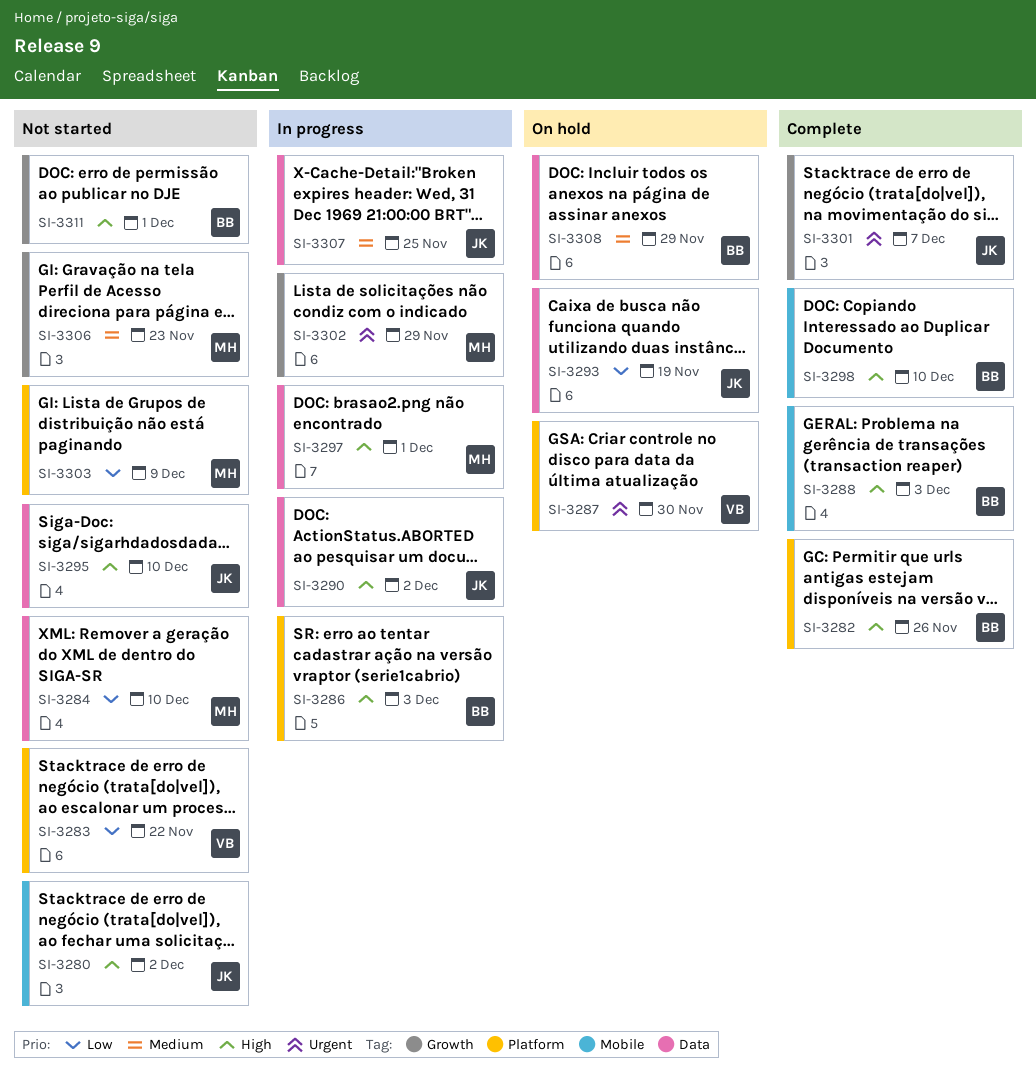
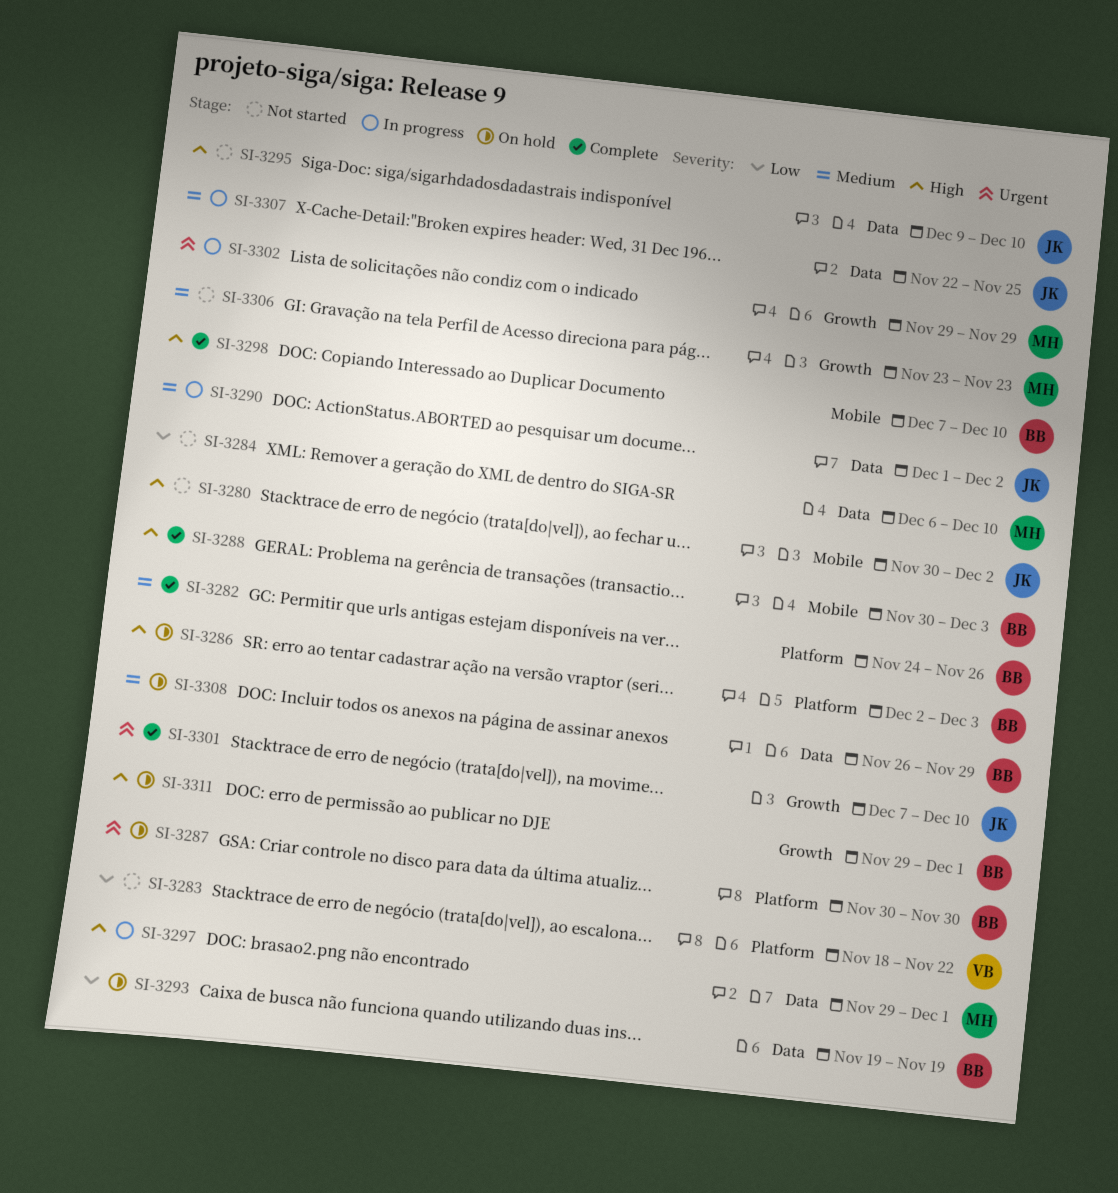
SI-3282, priority: High -> Medium
SI-3286, status: In progress -> On hold
SI-3287, owner: VB -> BB
SI-3290, priority: High -> Medium
SI-3293, owner: JK -> BB
SI-3301, due: Dec 7 -> Dec 10
SI-3303: present -> none
SI-3311, status: Not started -> On hold

